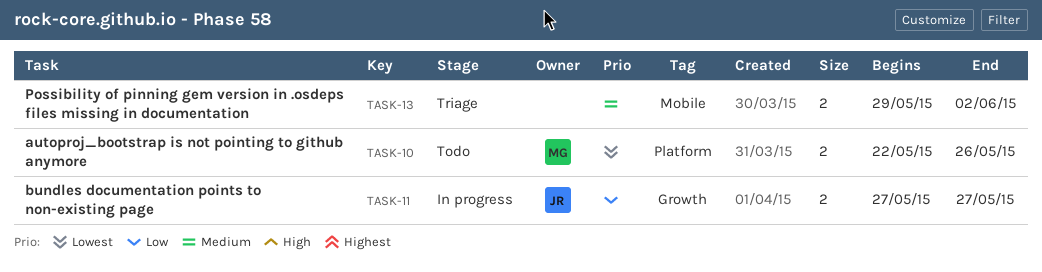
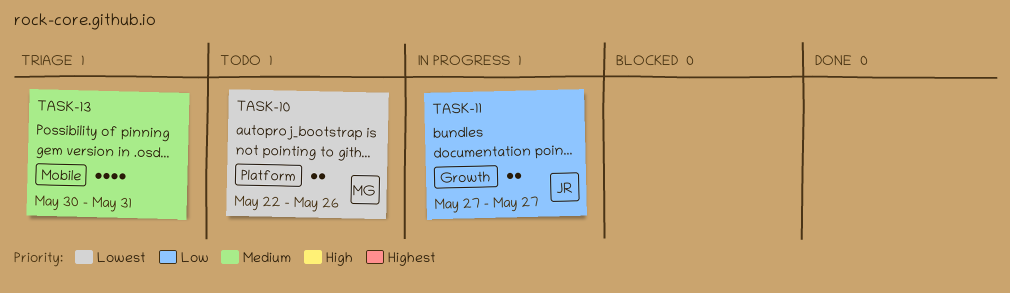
TASK-13, estimate: 2 -> 4
TASK-13, start: May 29 -> May 30
TASK-13, due: Jun 2 -> May 31

